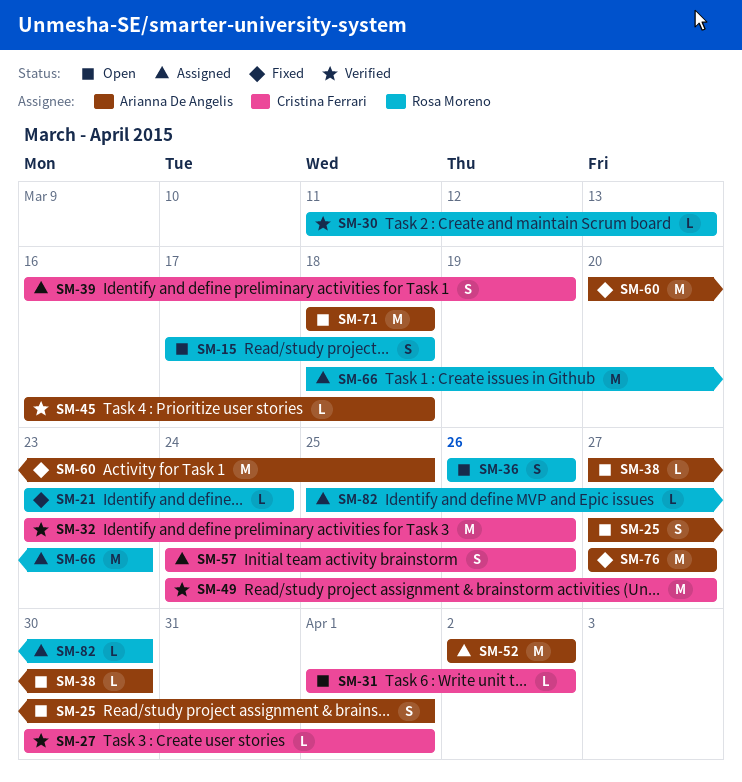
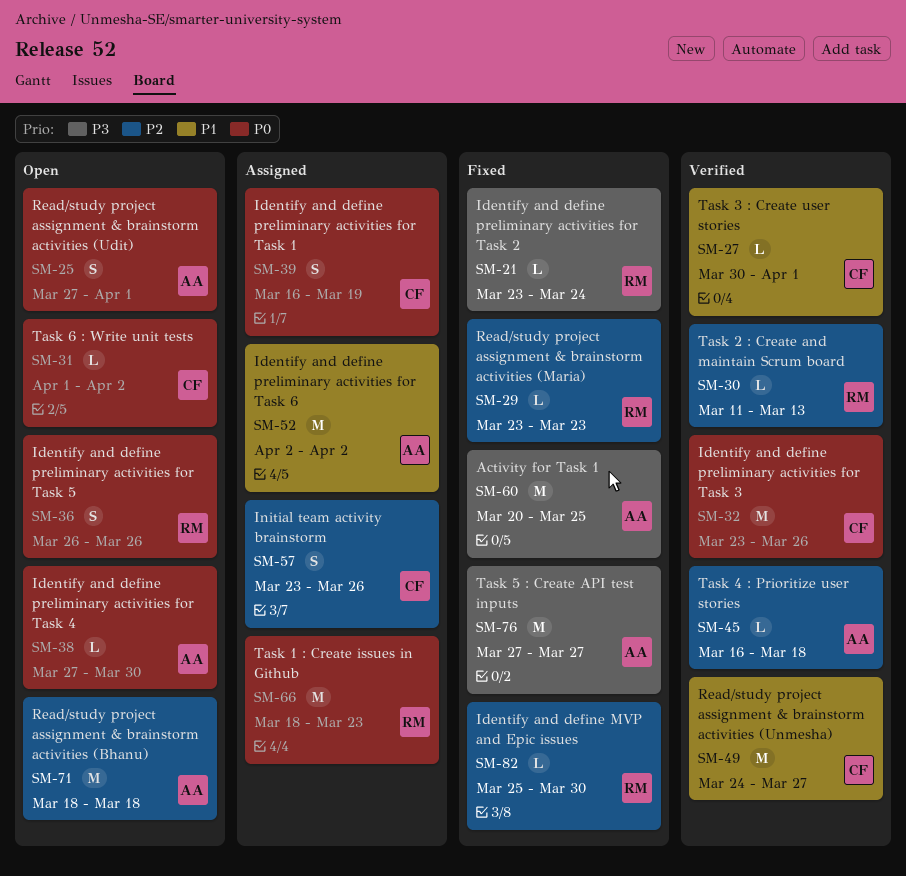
SM-15: present -> none
SM-29: none -> present
SM-57, start: Mar 24 -> Mar 23
SM-82, status: Assigned -> Fixed

